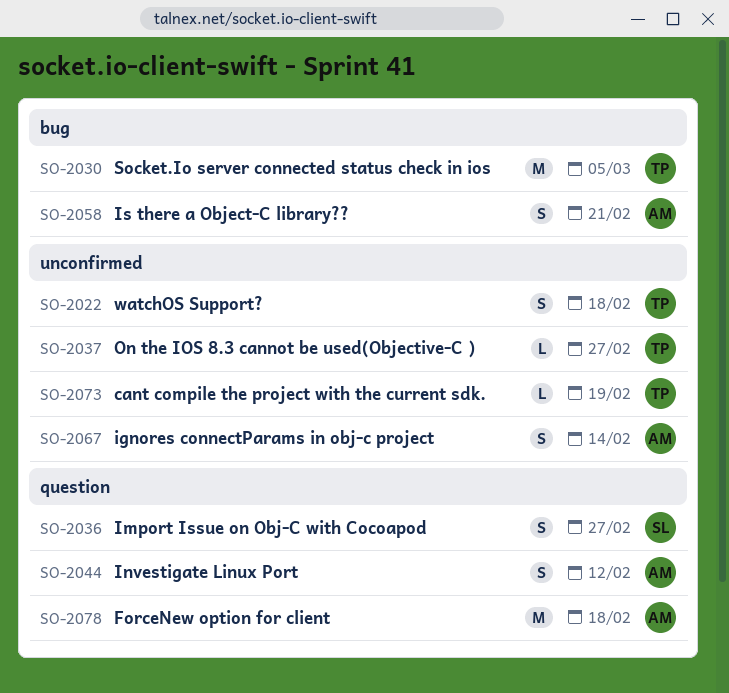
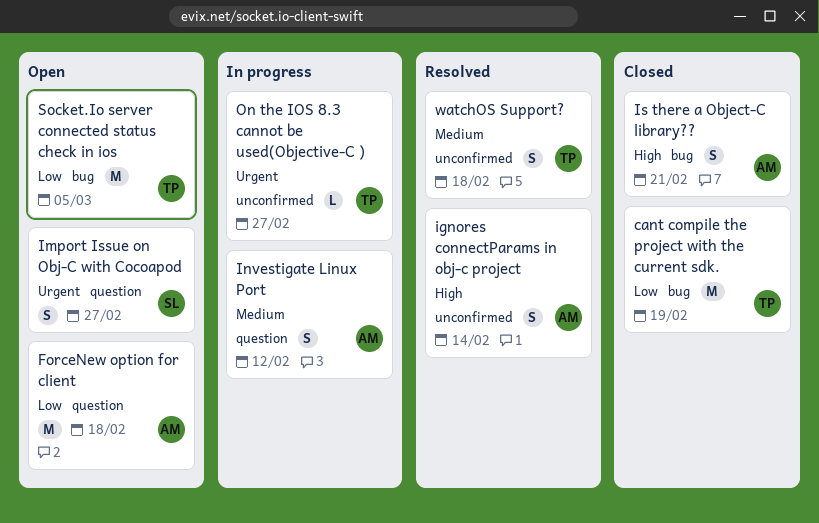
cant compile the project with the current sdk., label: unconfirmed -> bug
cant compile the project with the current sdk., estimate: L -> M

